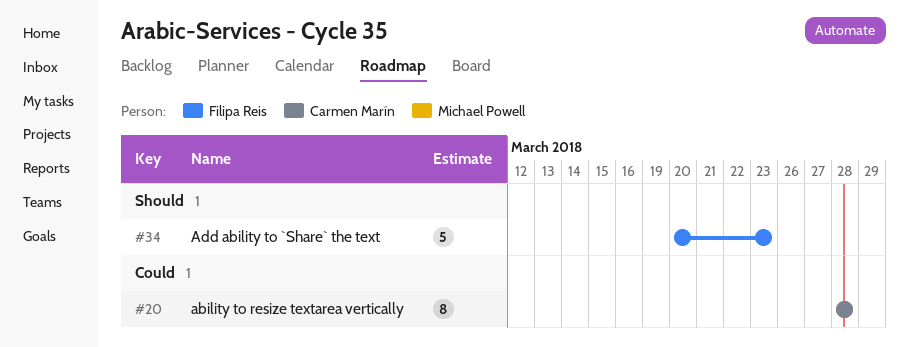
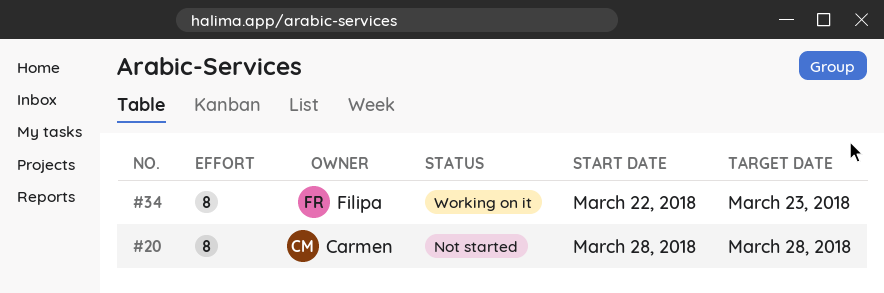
#34, estimate: 5 -> 8
#34, start: Mar 20 -> Mar 22

